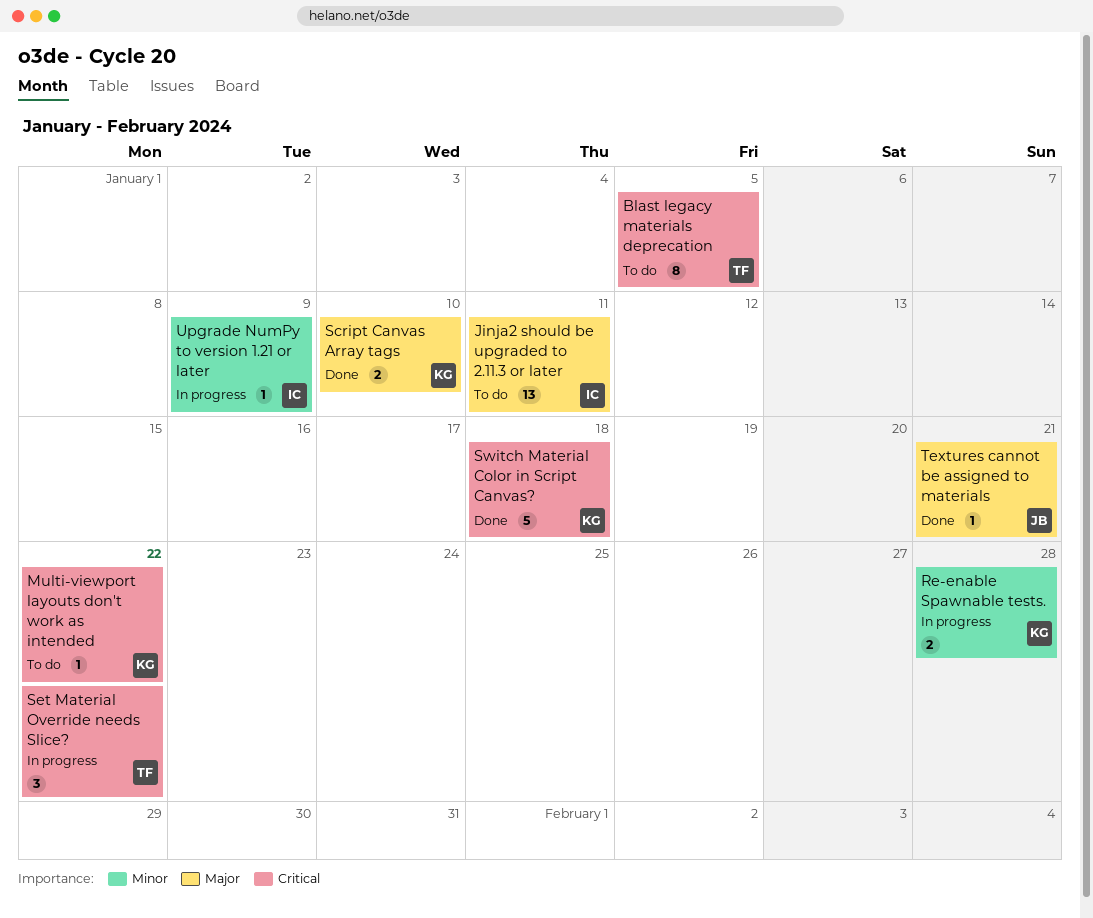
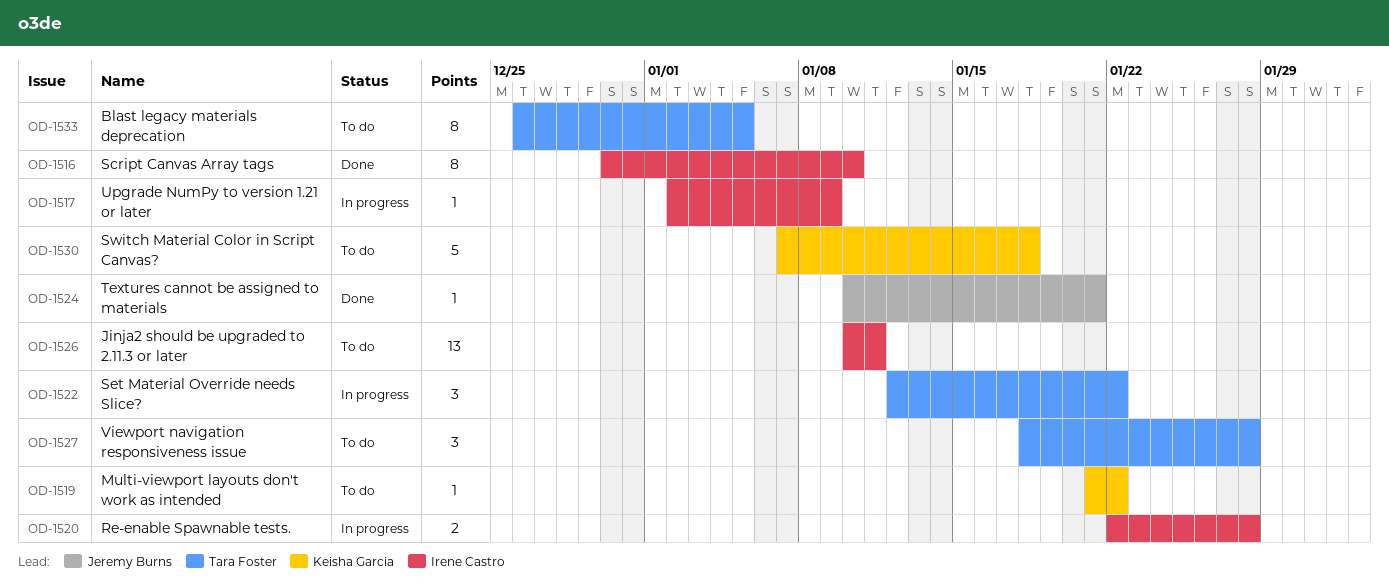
Re-enable Spawnable tests., owner: Keisha Garcia -> Irene Castro
Script Canvas Array tags, owner: Keisha Garcia -> Irene Castro
Script Canvas Array tags, estimate: 2 -> 8
Switch Material Color in Script Canvas?, status: Done -> To do
Viewport navigation responsiveness issue: none -> present

